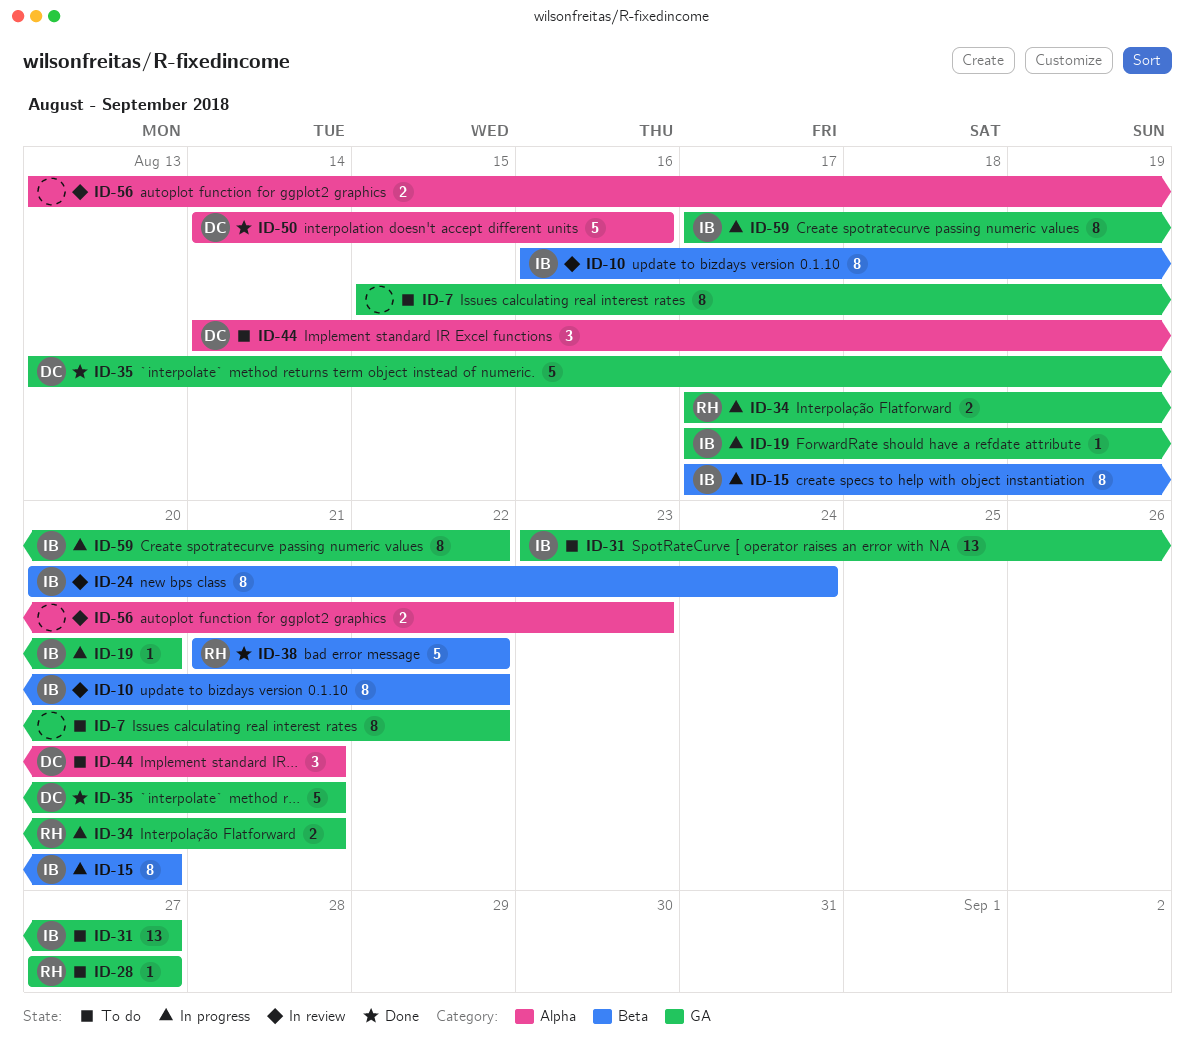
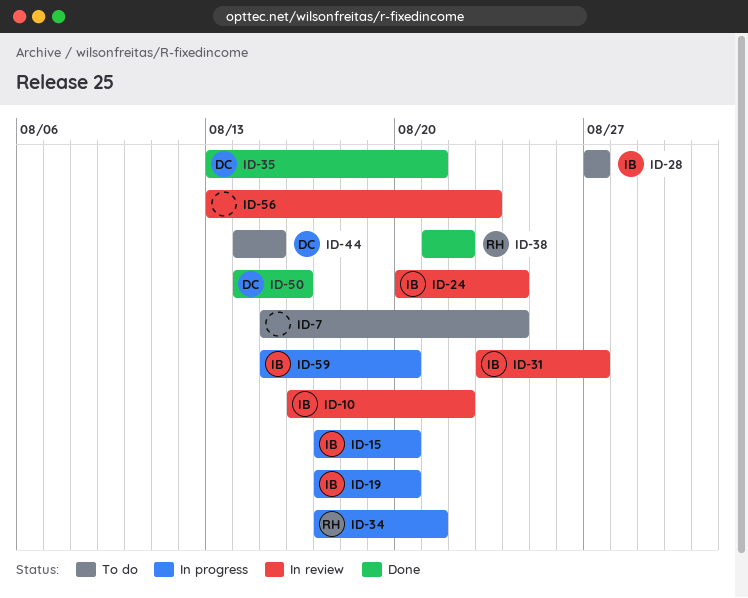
ID-7, due: Aug 22 -> Aug 24
ID-28, owner: RH -> IB
ID-31, status: To do -> In review
ID-44, due: Aug 21 -> Aug 15
ID-59, start: Aug 17 -> Aug 15
ID-59, due: Aug 22 -> Aug 20

